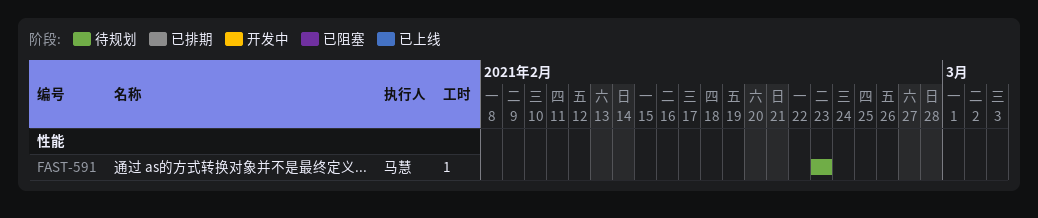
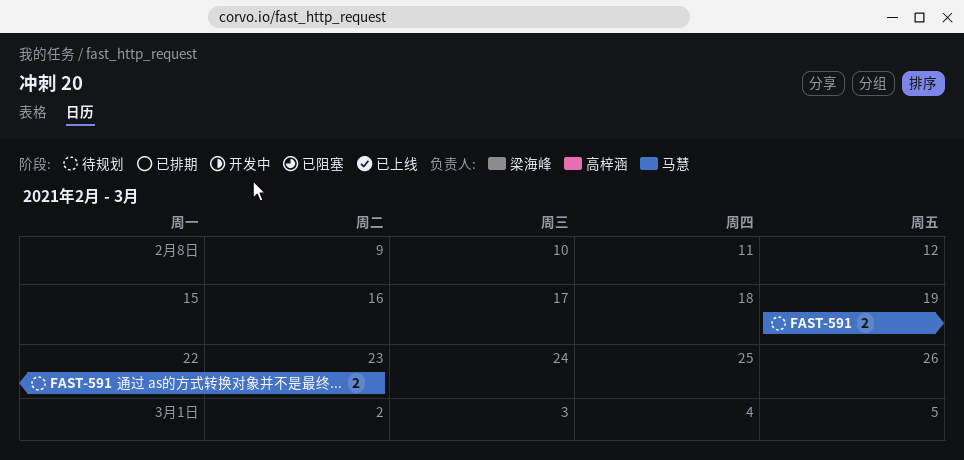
FAST-591, estimate: 1 -> 2
FAST-591, start: Feb 23 -> Feb 19

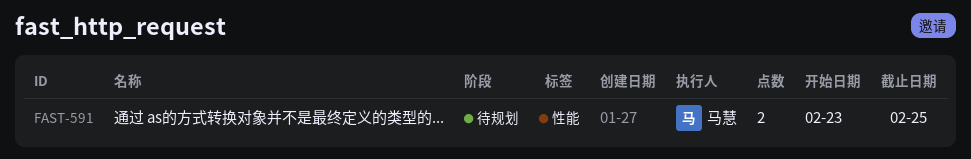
FAST-591, start: Feb 19 -> Feb 23
FAST-591, due: Feb 23 -> Feb 25

